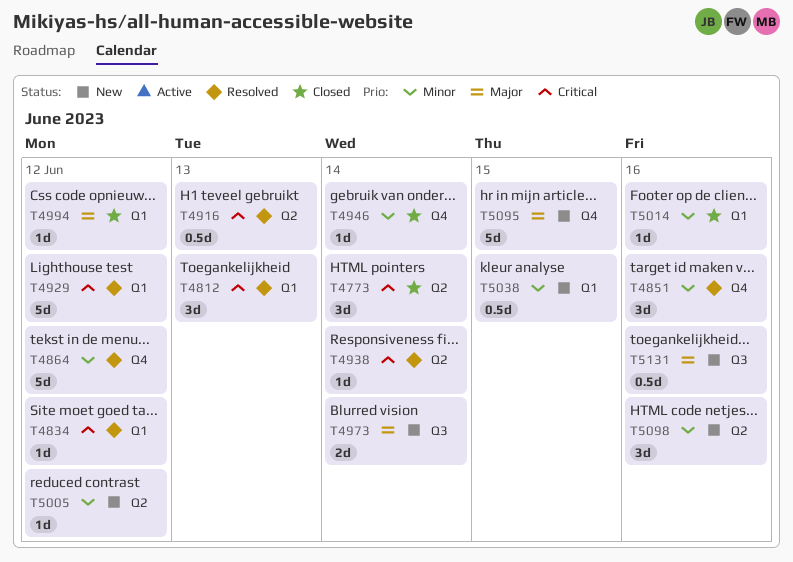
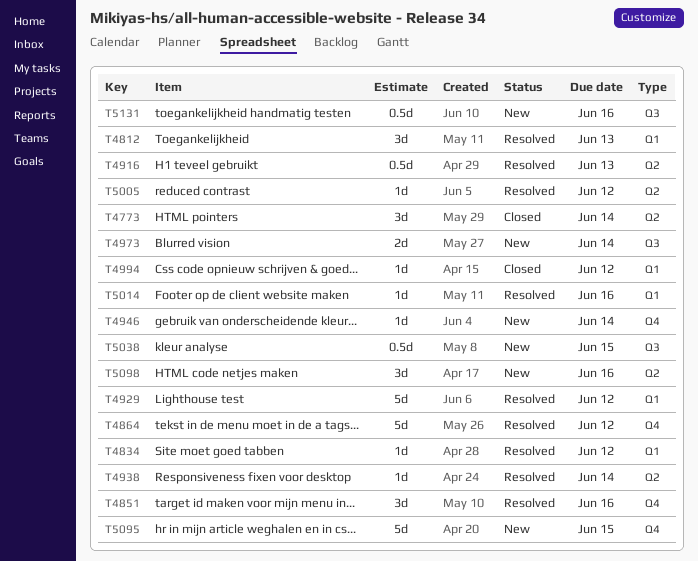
T4946, status: Closed -> New
T5005, status: New -> Resolved
T5014, status: Closed -> Resolved
T5038, label: Q1 -> Q3

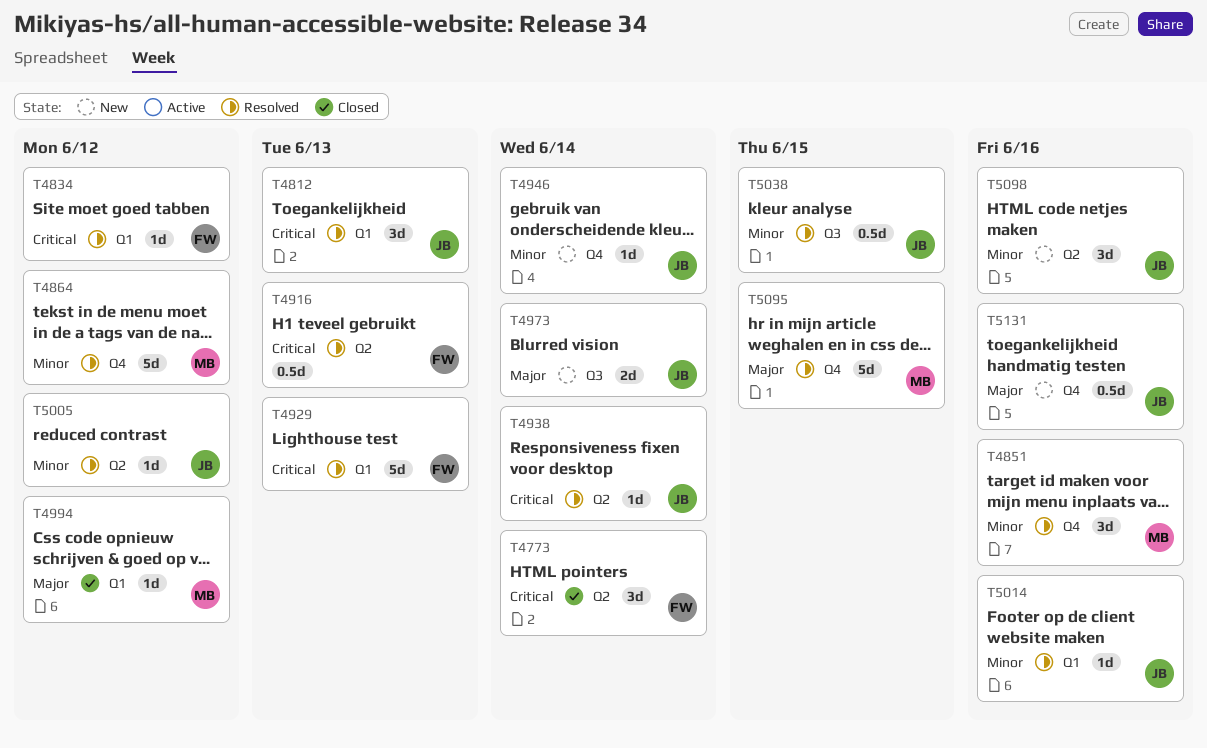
T4929, due: Jun 12 -> Jun 13
T5038, status: New -> Resolved
T5095, status: New -> Resolved
T5131, label: Q3 -> Q4

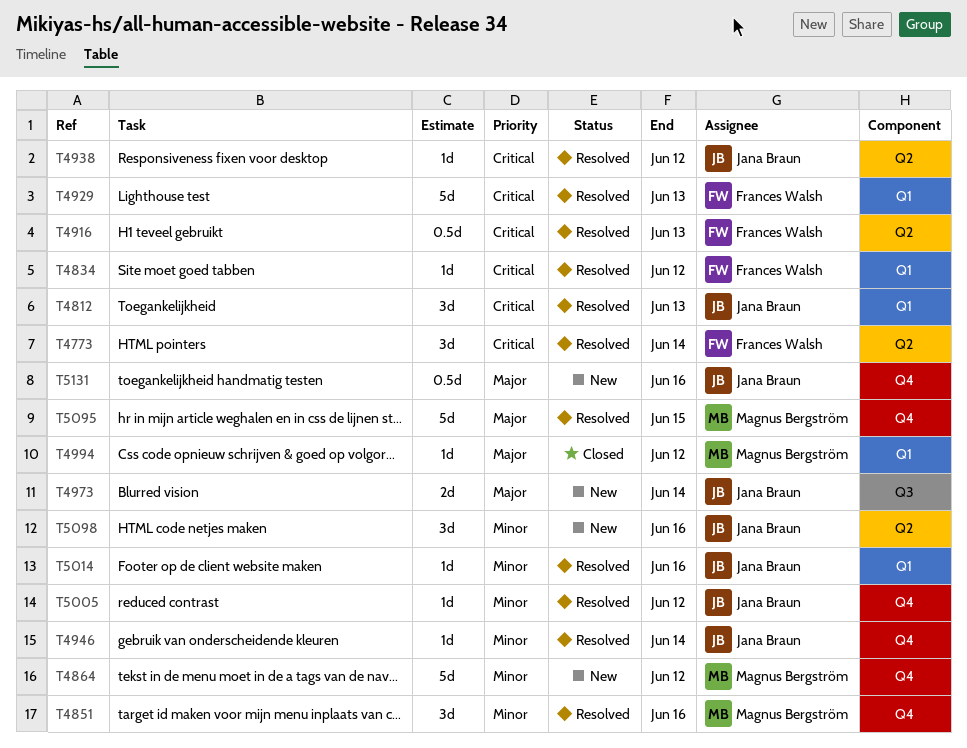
T4773, status: Closed -> Resolved
T4864, status: Resolved -> New
T4938, due: Jun 14 -> Jun 12
T4946, status: New -> Resolved
T5005, label: Q2 -> Q4
T5038: present -> none

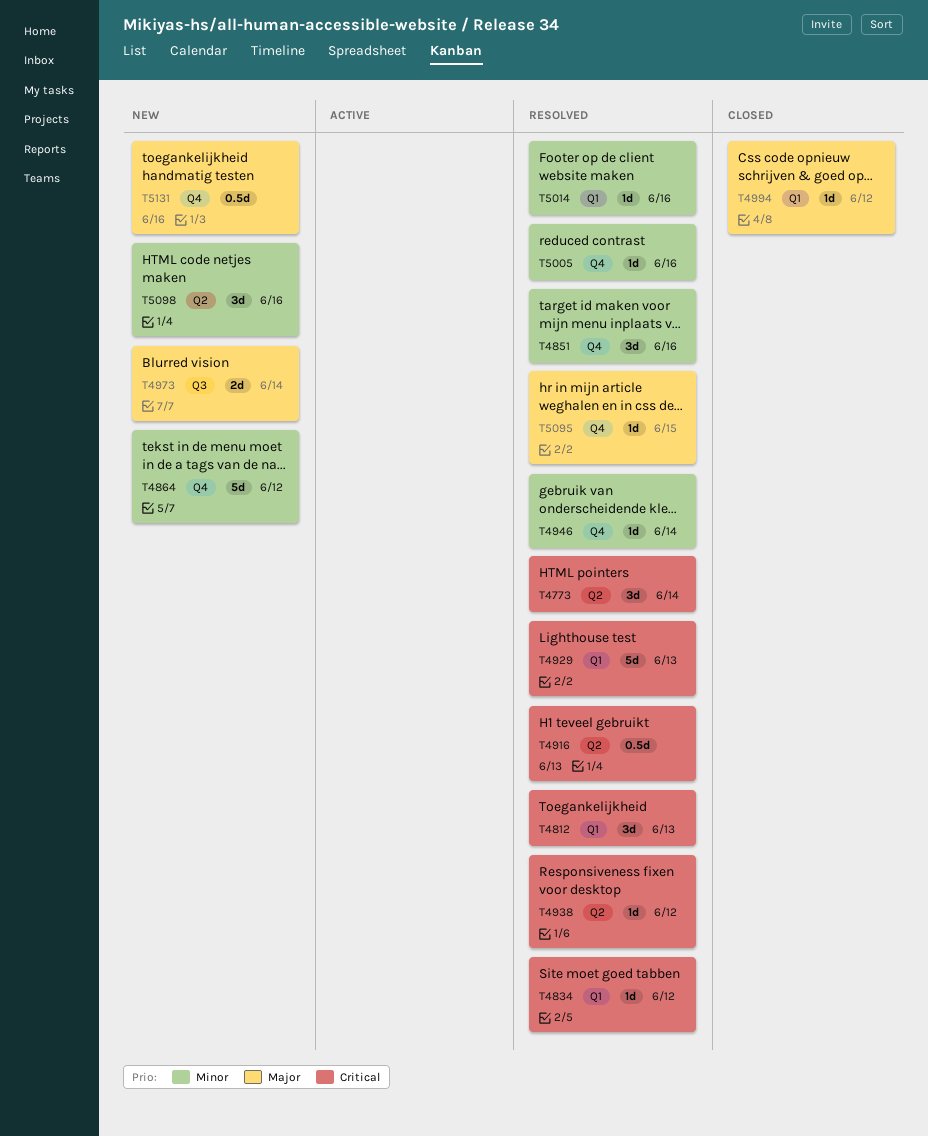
T5005, due: Jun 12 -> Jun 16
T5095, estimate: 5d -> 1d

